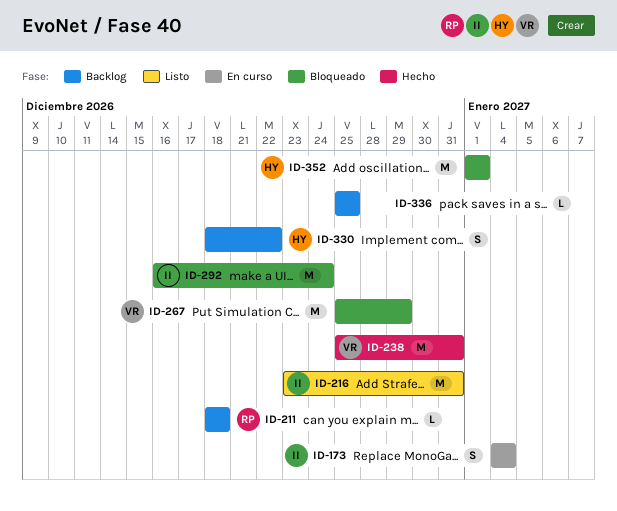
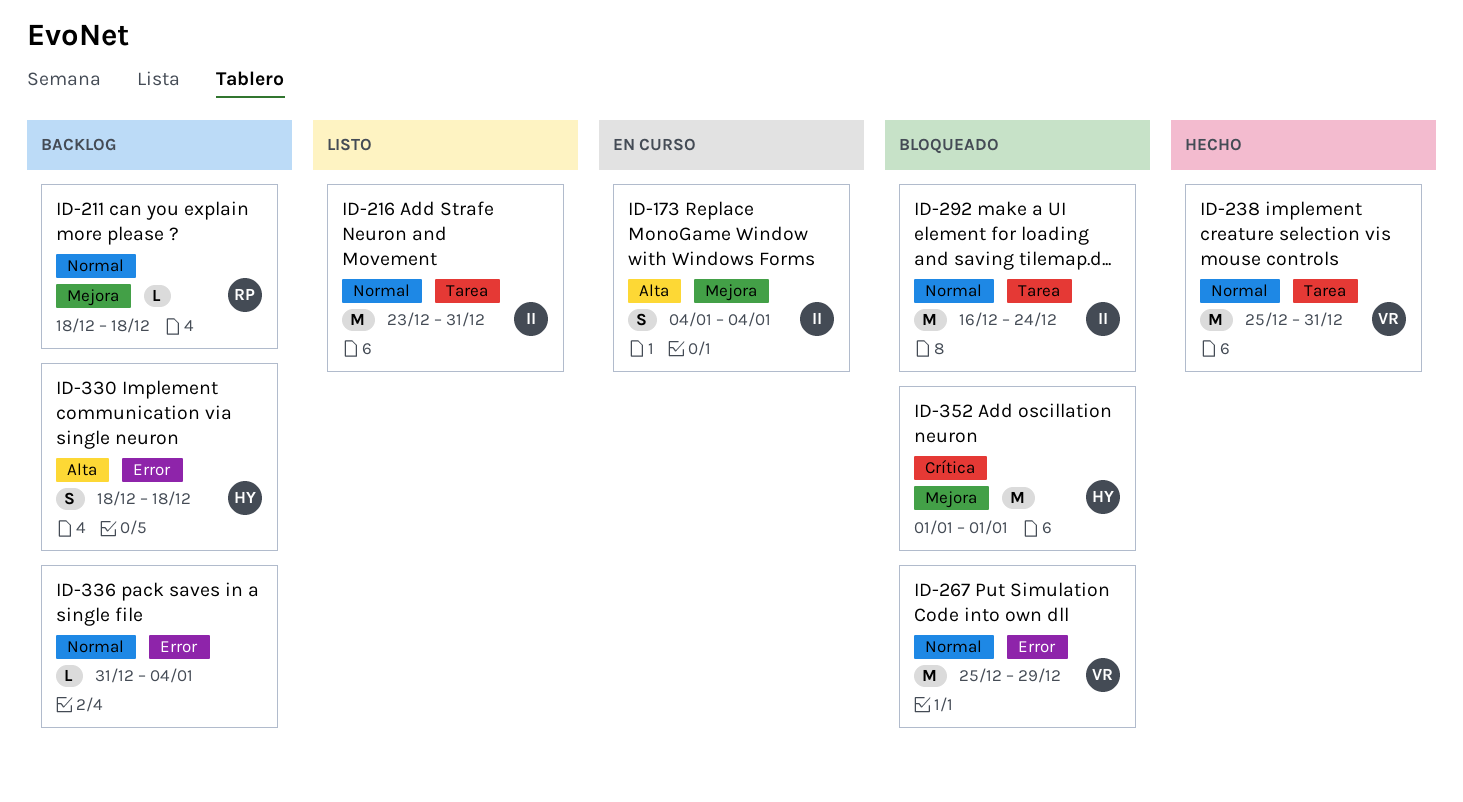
ID-330, due: Dec 22 -> Dec 18
ID-336, start: Dec 25 -> Dec 31
ID-336, due: Dec 25 -> Jan 4

